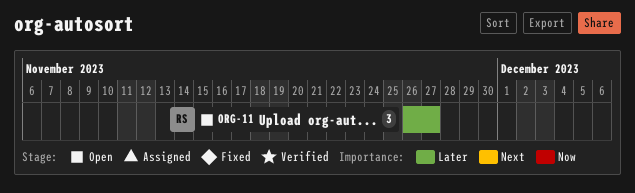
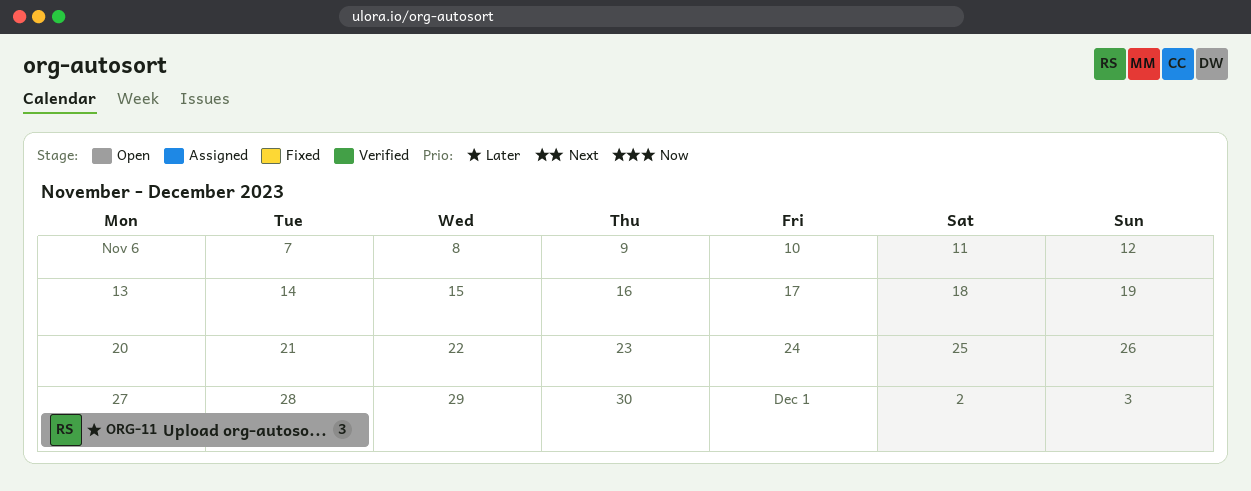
ORG-11, start: Nov 26 -> Nov 27
ORG-11, due: Nov 27 -> Nov 28

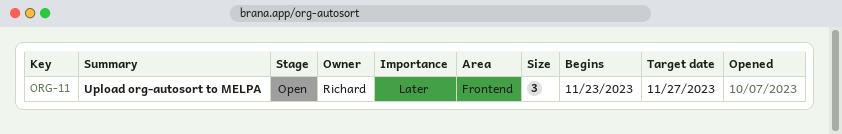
ORG-11, start: Nov 27 -> Nov 23
ORG-11, due: Nov 28 -> Nov 27

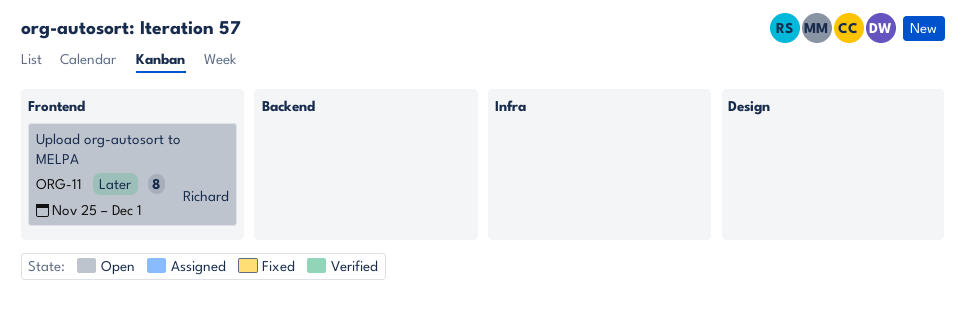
ORG-11, estimate: 3 -> 8
ORG-11, start: Nov 23 -> Nov 25
ORG-11, due: Nov 27 -> Dec 1

